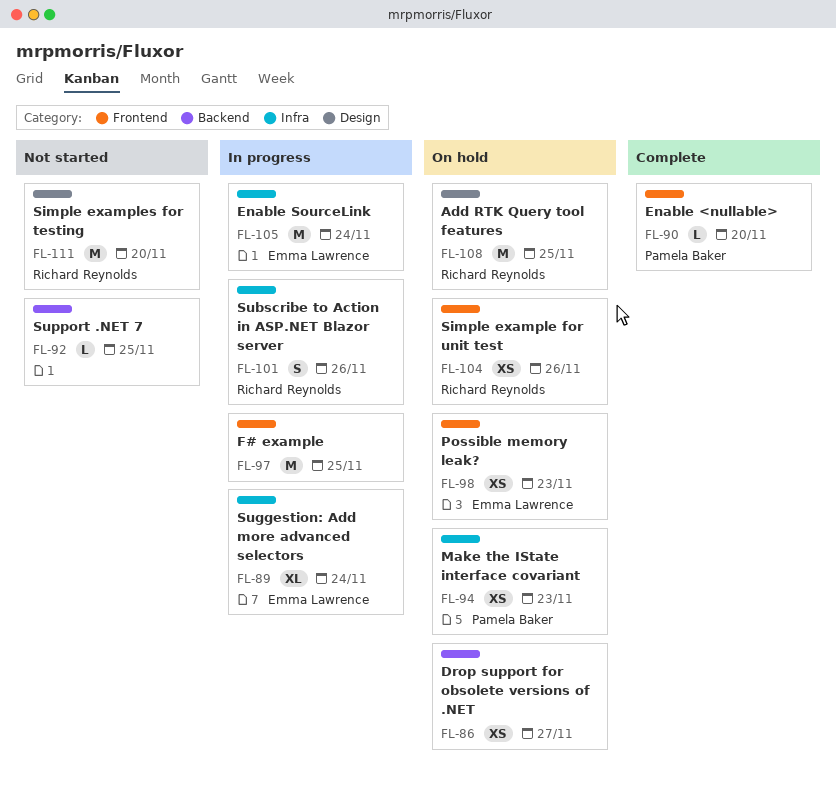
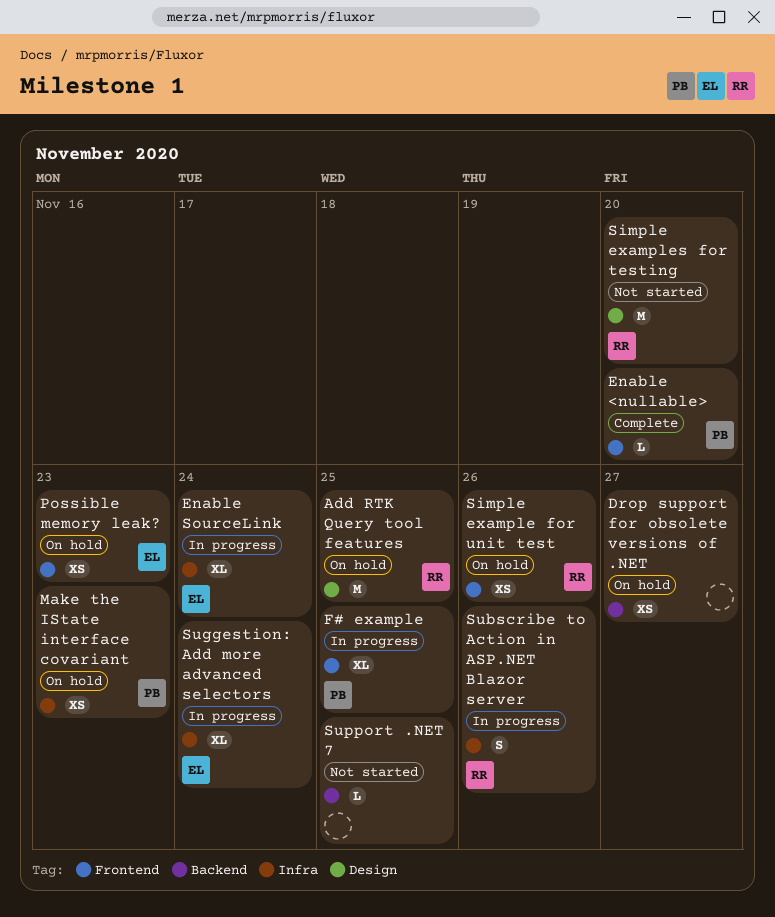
Enable SourceLink, estimate: M -> XL
F# example, owner: none -> Pamela Baker
F# example, estimate: M -> XL

